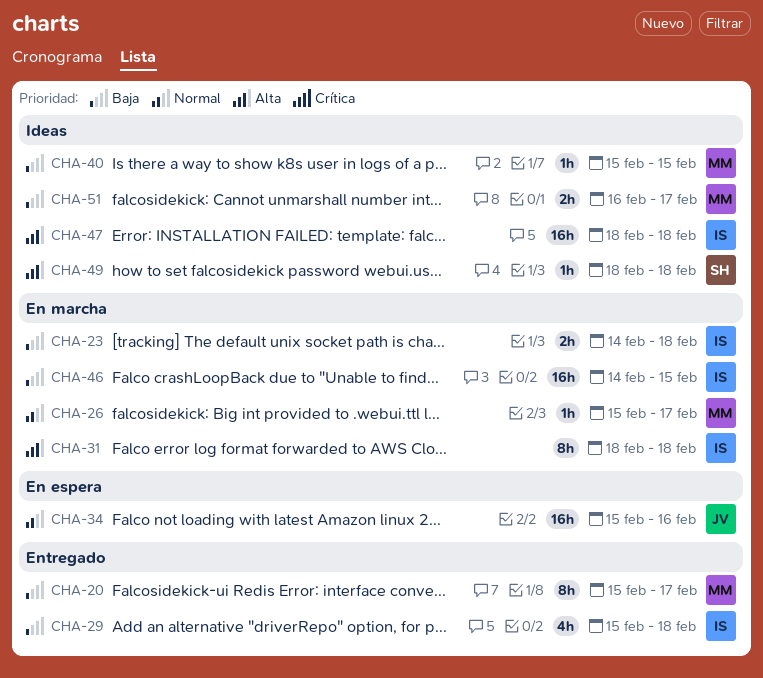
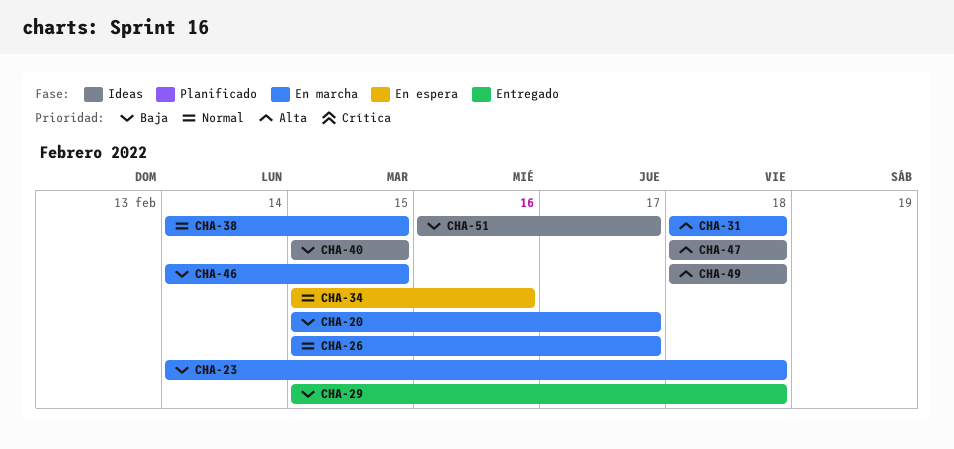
CHA-20, status: Entregado -> En marcha
CHA-38: none -> present

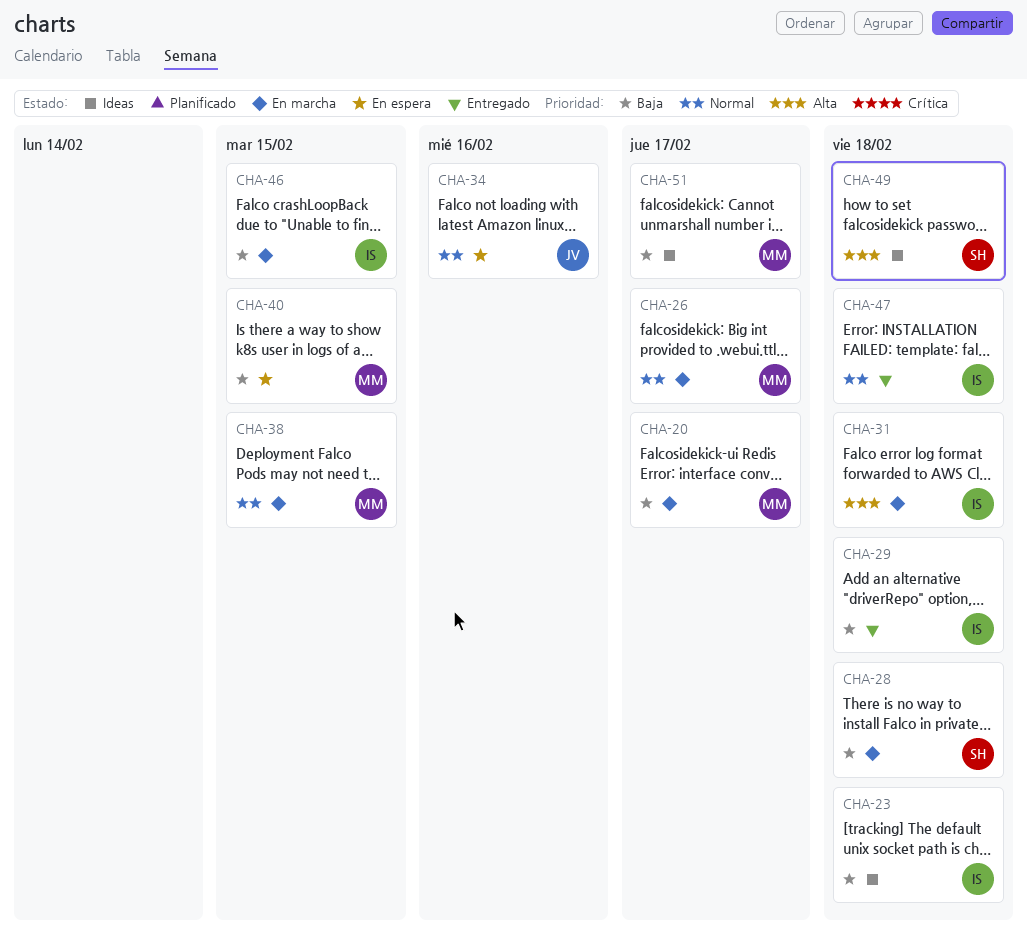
CHA-23, status: En marcha -> Ideas
CHA-28: none -> present
CHA-40, status: Ideas -> En espera
CHA-47, status: Ideas -> Entregado
CHA-47, priority: Alta -> Normal

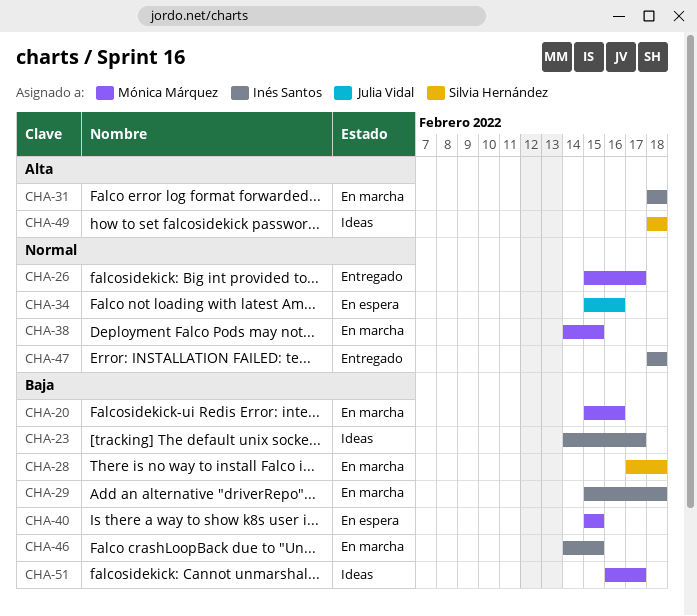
CHA-20, due: Feb 17 -> Feb 16
CHA-23, due: Feb 18 -> Feb 17
CHA-26, status: En marcha -> Entregado
CHA-29, status: Entregado -> En marcha

